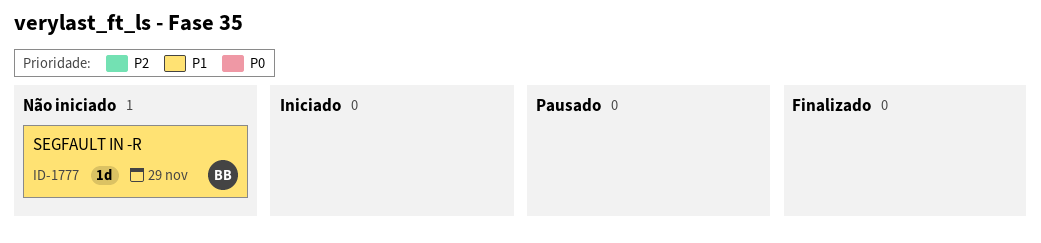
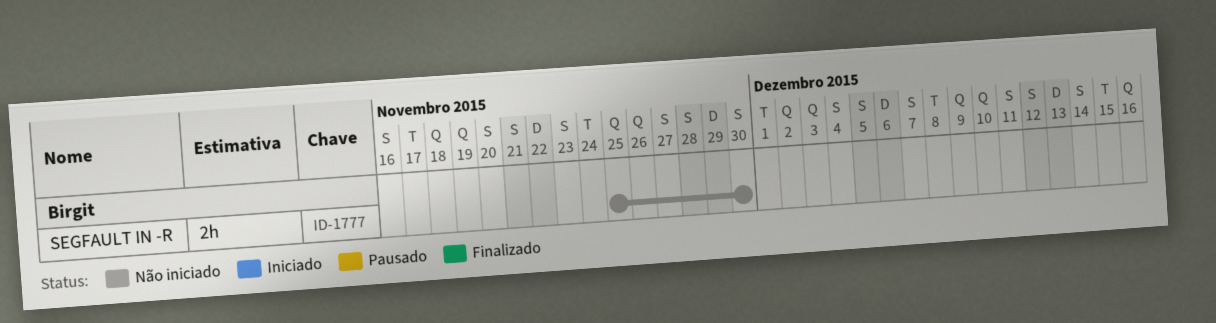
ID-1777, estimate: 1d -> 2h
ID-1777, due: Nov 29 -> Nov 30

